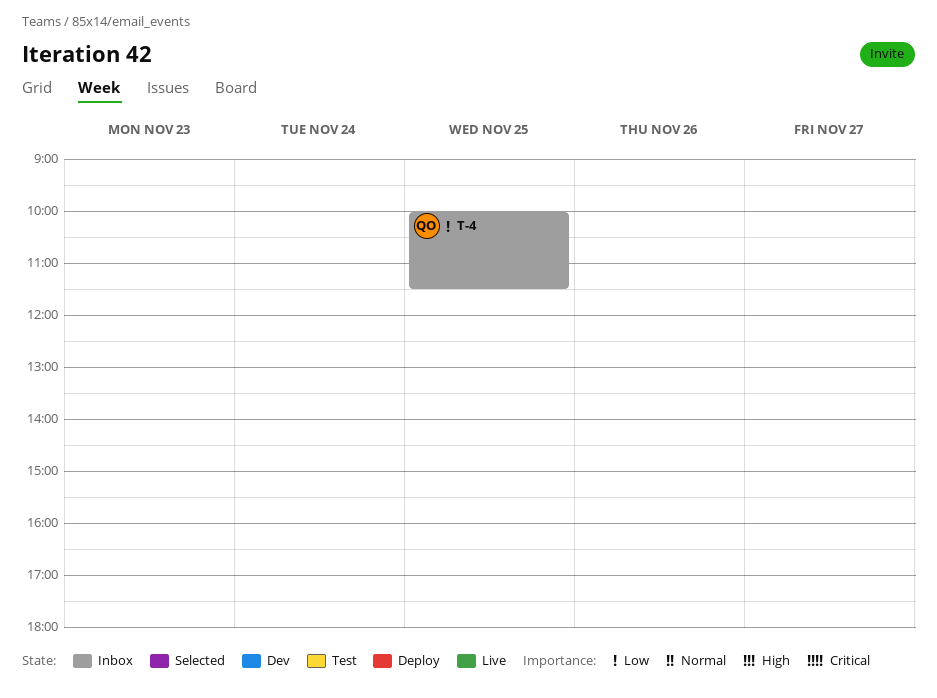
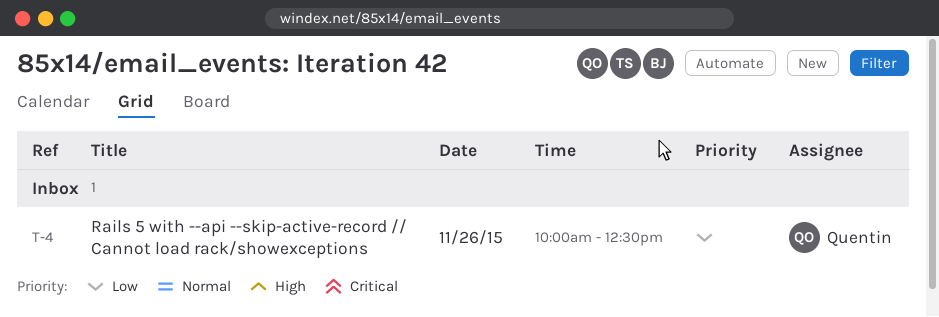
T-4, day: Nov 25 -> Nov 26
T-4, ends: 11:30 -> 12:30

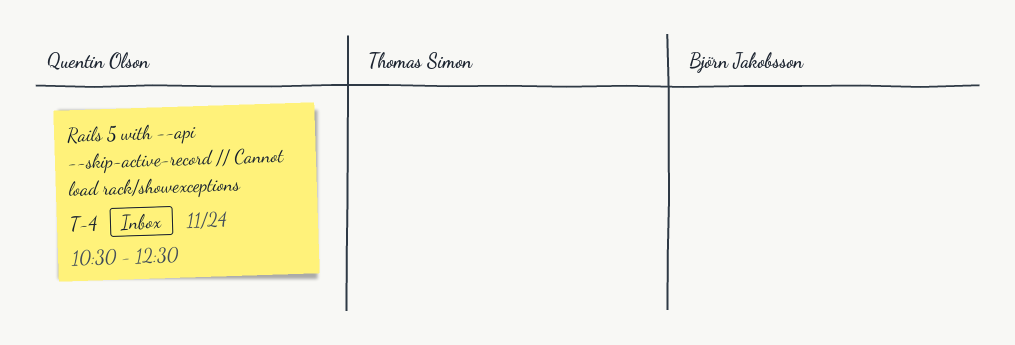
T-4, day: Nov 26 -> Nov 24
T-4, begins: 10:00 -> 10:30

